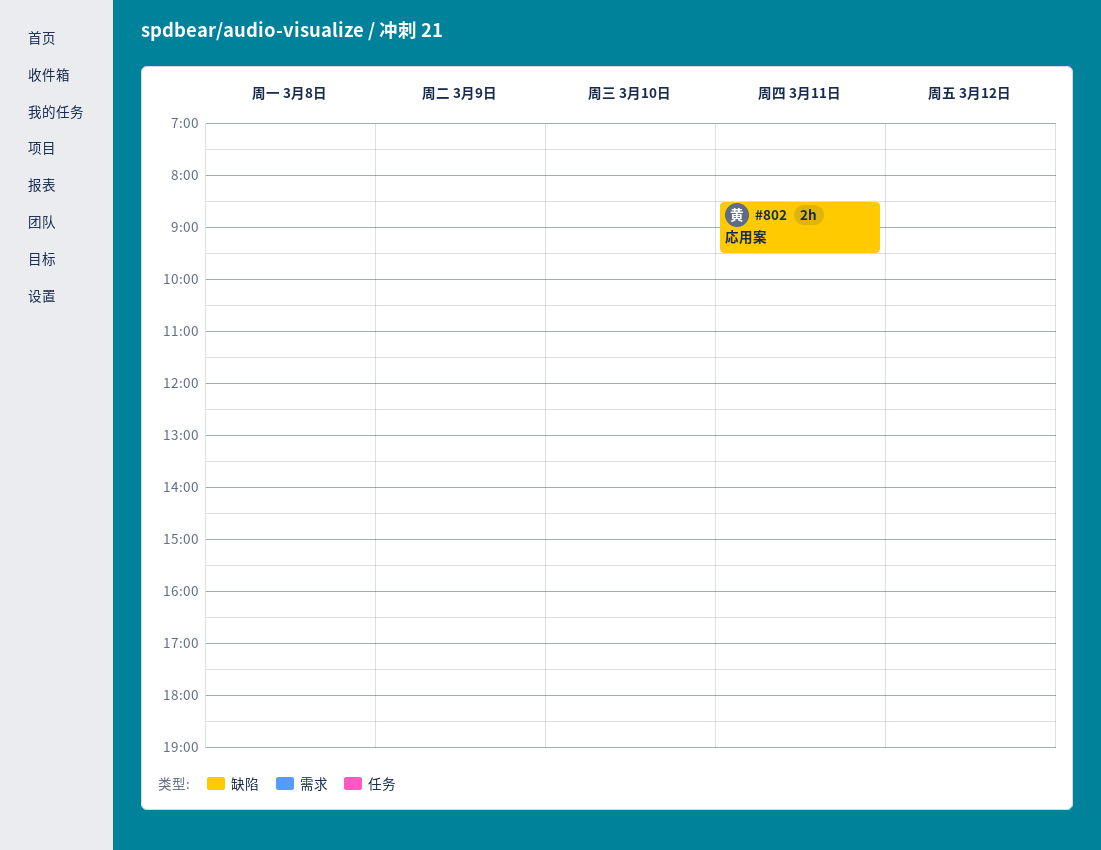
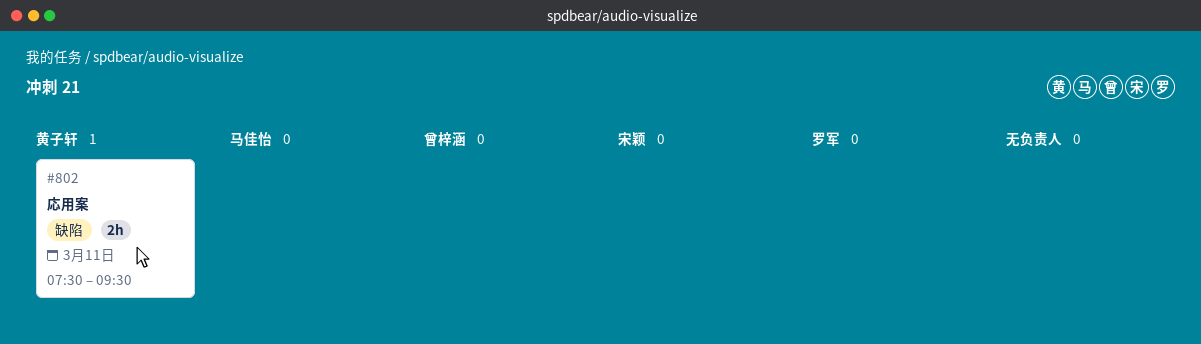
#802, begins: 08:30 -> 07:30

